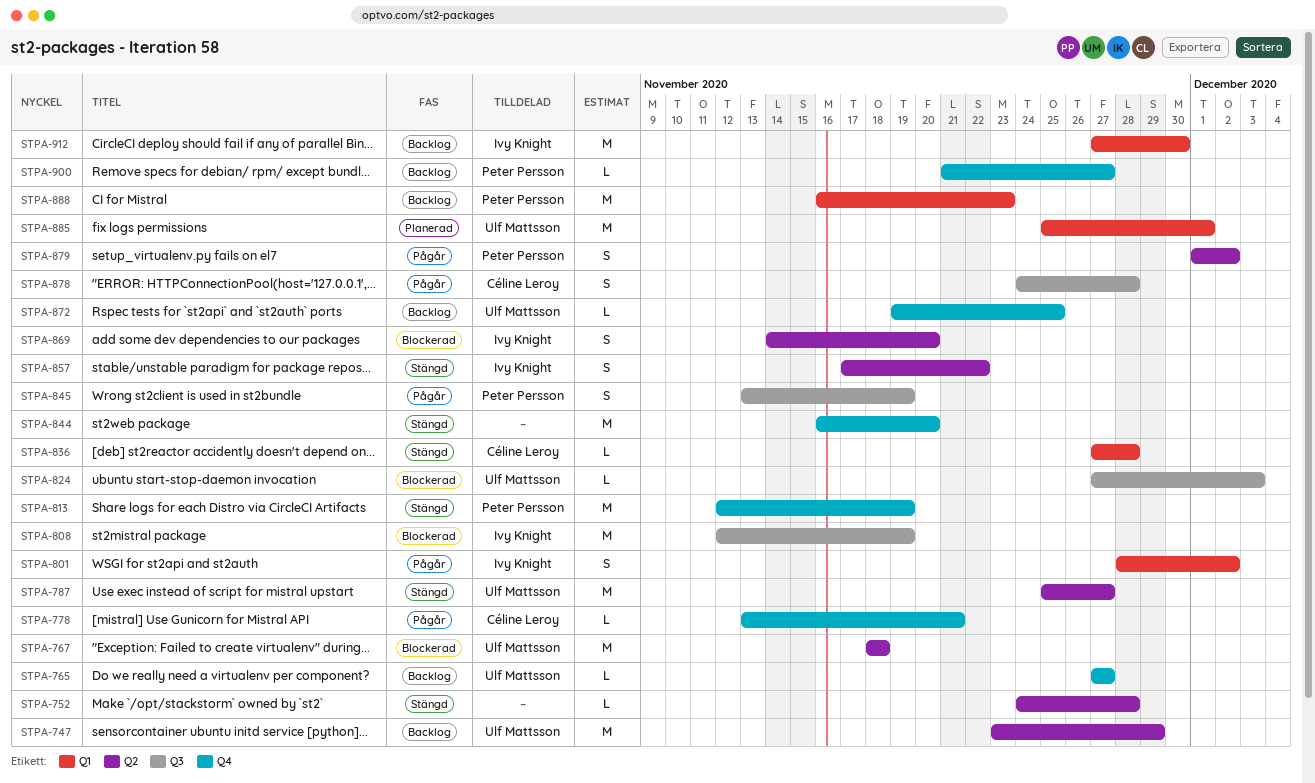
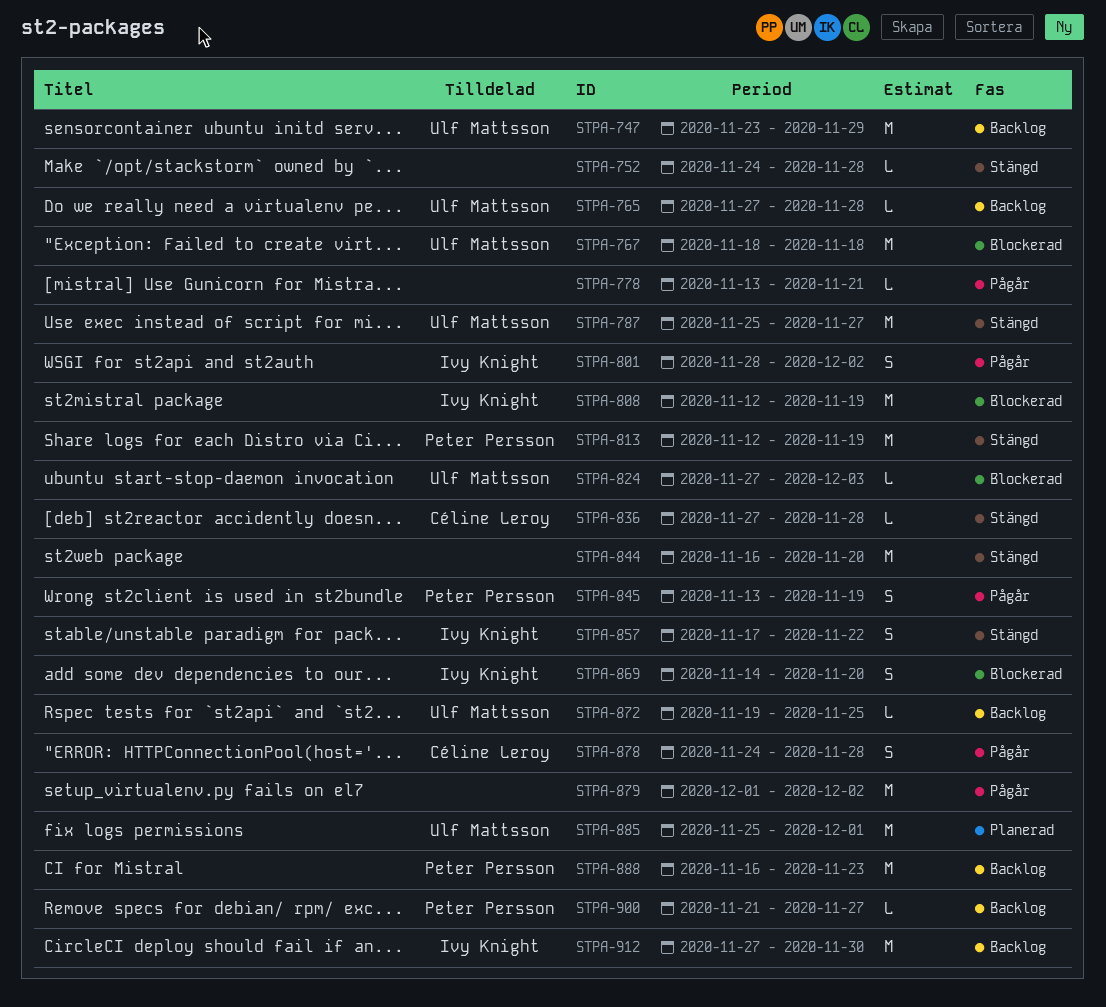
STPA-765, due: Nov 27 -> Nov 28
STPA-778, owner: Céline Leroy -> none
STPA-879, owner: Peter Persson -> none
STPA-879, estimate: S -> M

